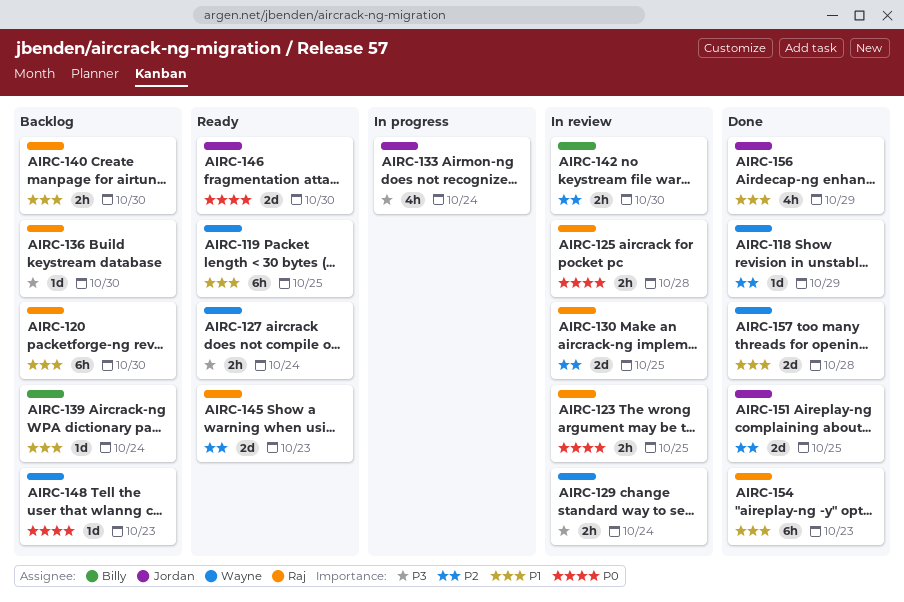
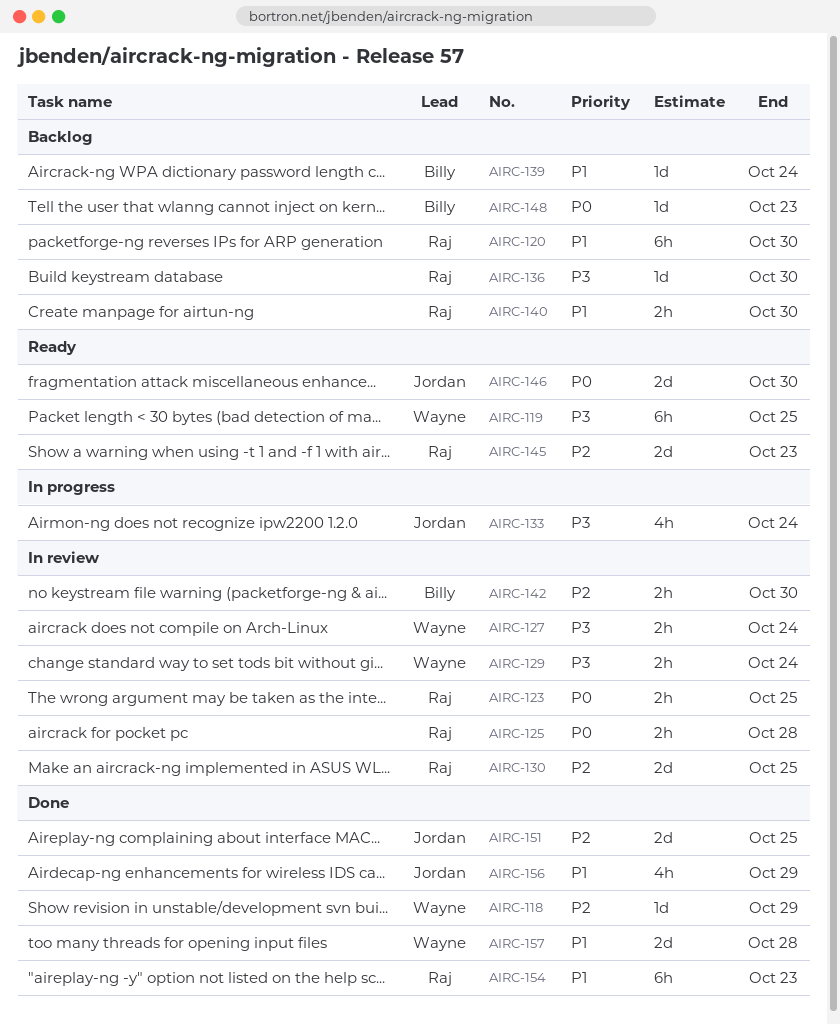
AIRC-119, priority: P1 -> P3
AIRC-127, status: Ready -> In review
AIRC-148, owner: Wayne -> Billy

